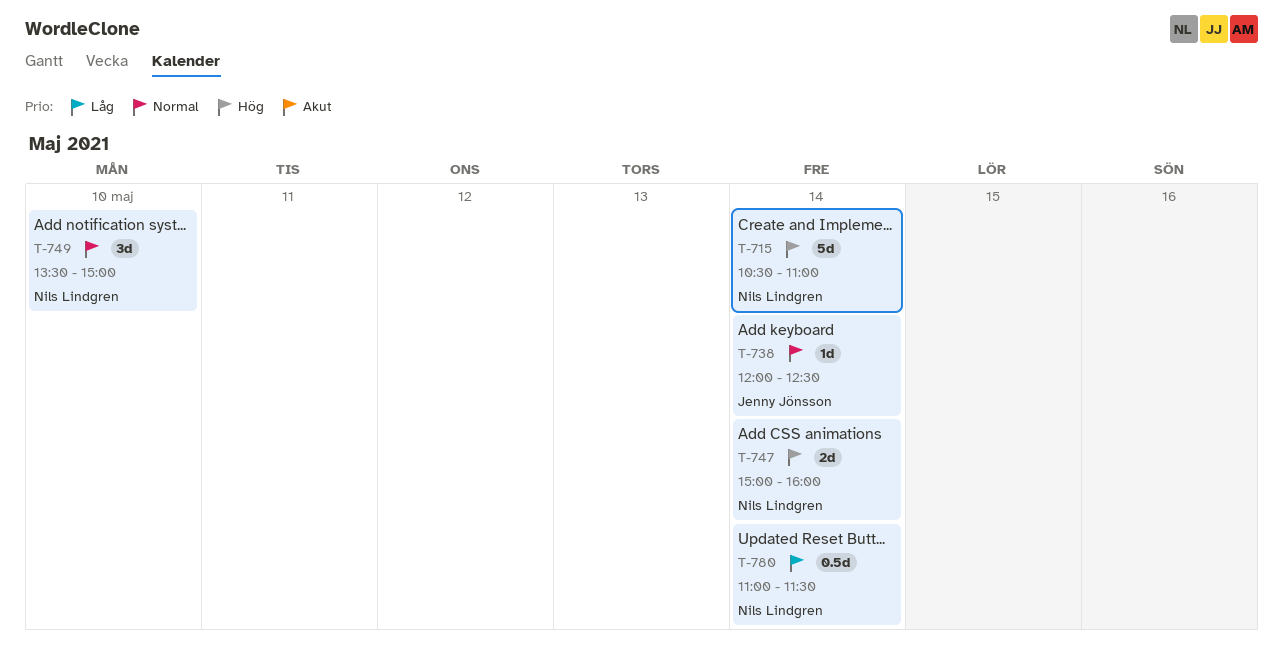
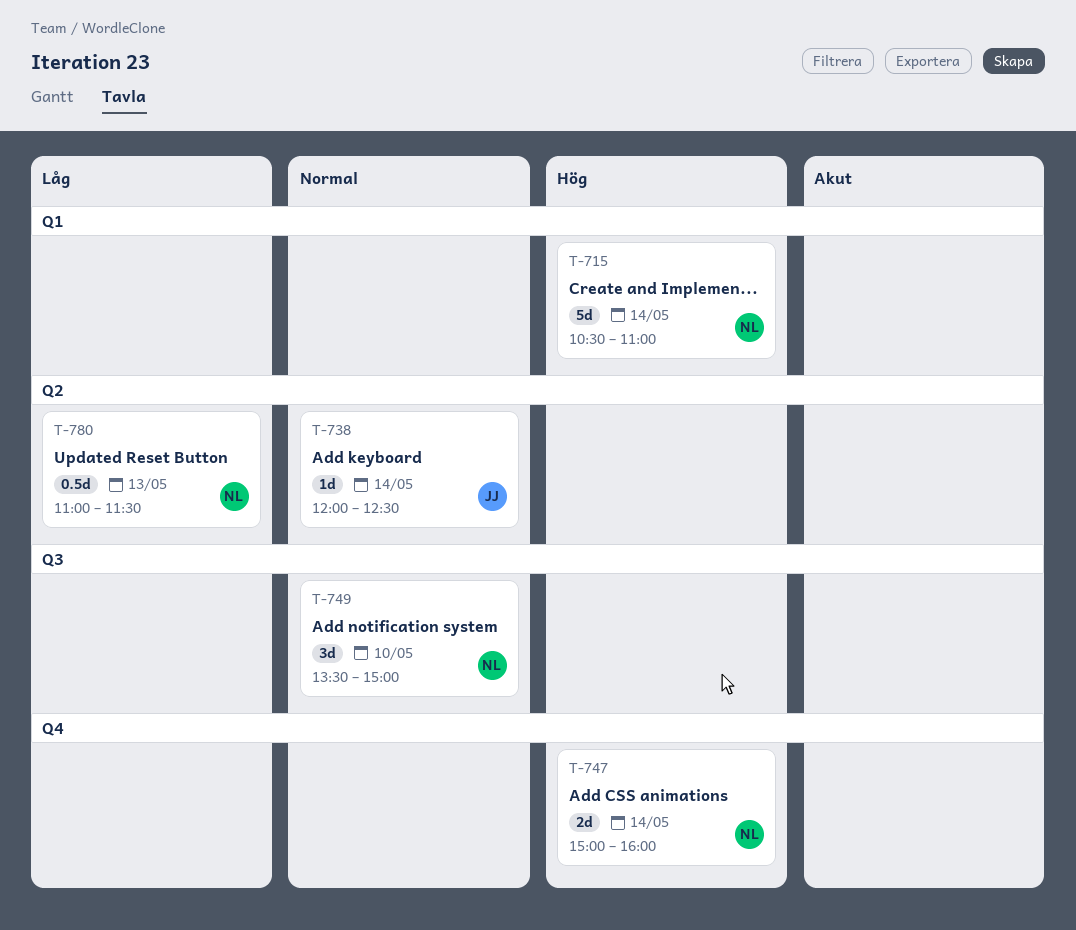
T-780, day: May 14 -> May 13

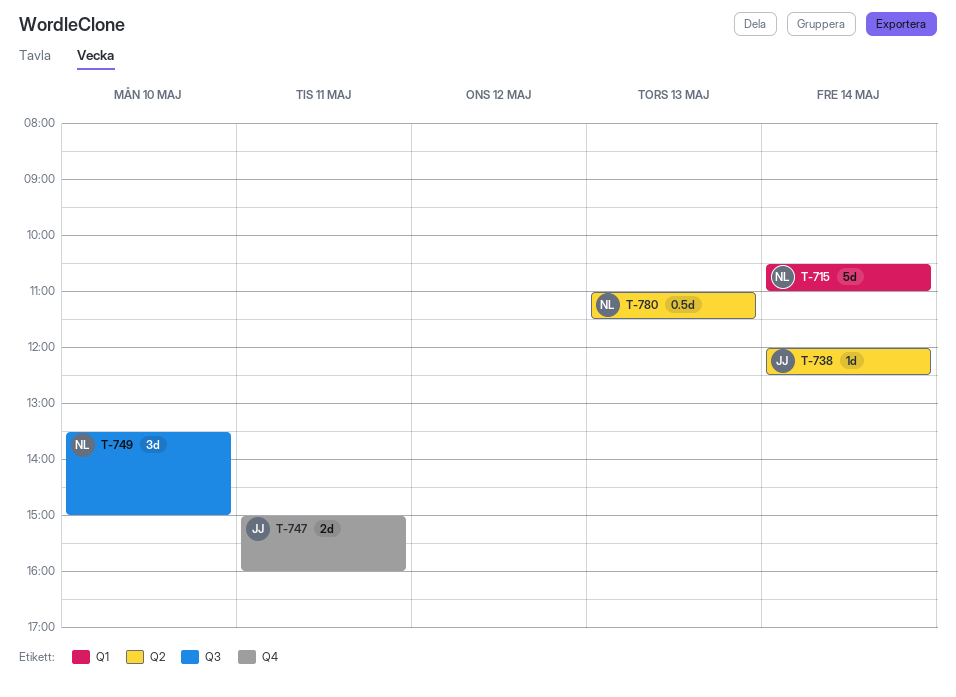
T-747, owner: NL -> JJ
T-747, day: May 14 -> May 11

